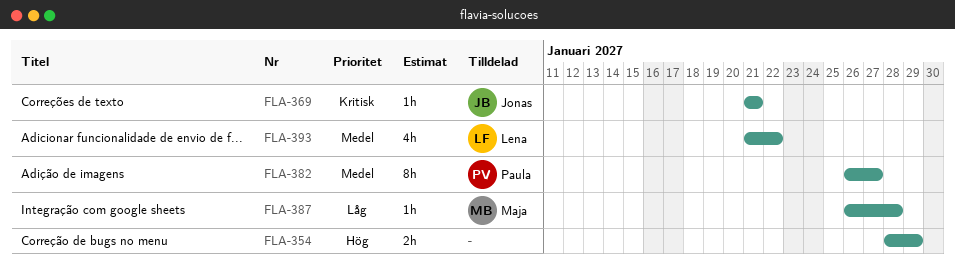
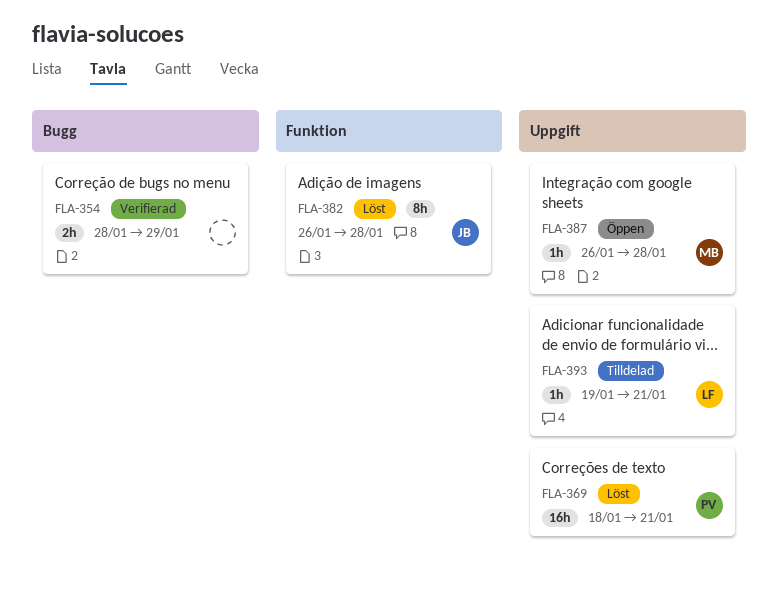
FLA-369, owner: Jonas -> Paula
FLA-369, estimate: 1h -> 16h
FLA-369, start: Jan 21 -> Jan 18
FLA-382, owner: Paula -> Jonas
FLA-382, due: Jan 27 -> Jan 28
FLA-393, estimate: 4h -> 1h
FLA-393, start: Jan 21 -> Jan 19
FLA-393, due: Jan 22 -> Jan 21

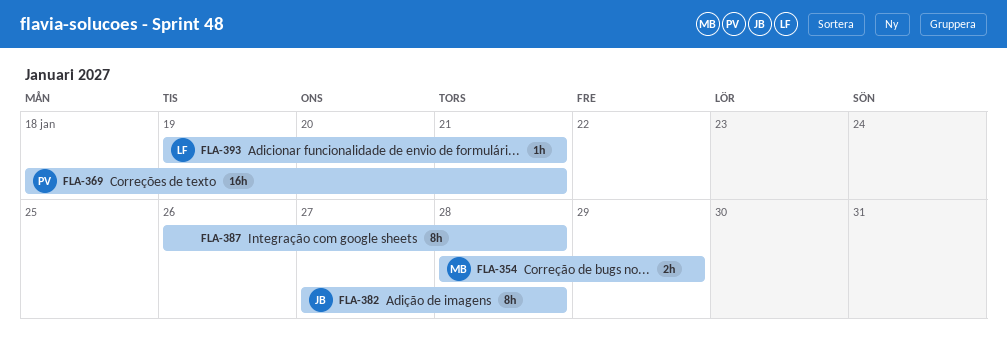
FLA-354, owner: none -> MB
FLA-382, start: Jan 26 -> Jan 27
FLA-387, owner: MB -> none
FLA-387, estimate: 1h -> 8h

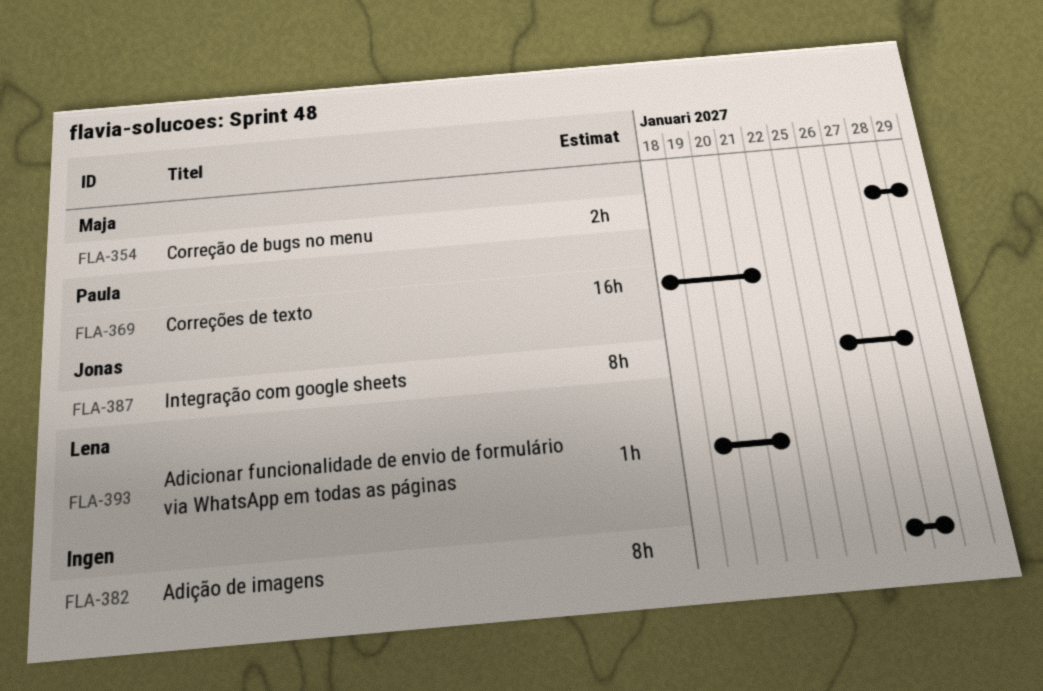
FLA-382, owner: Jonas -> none
FLA-387, owner: none -> Jonas

